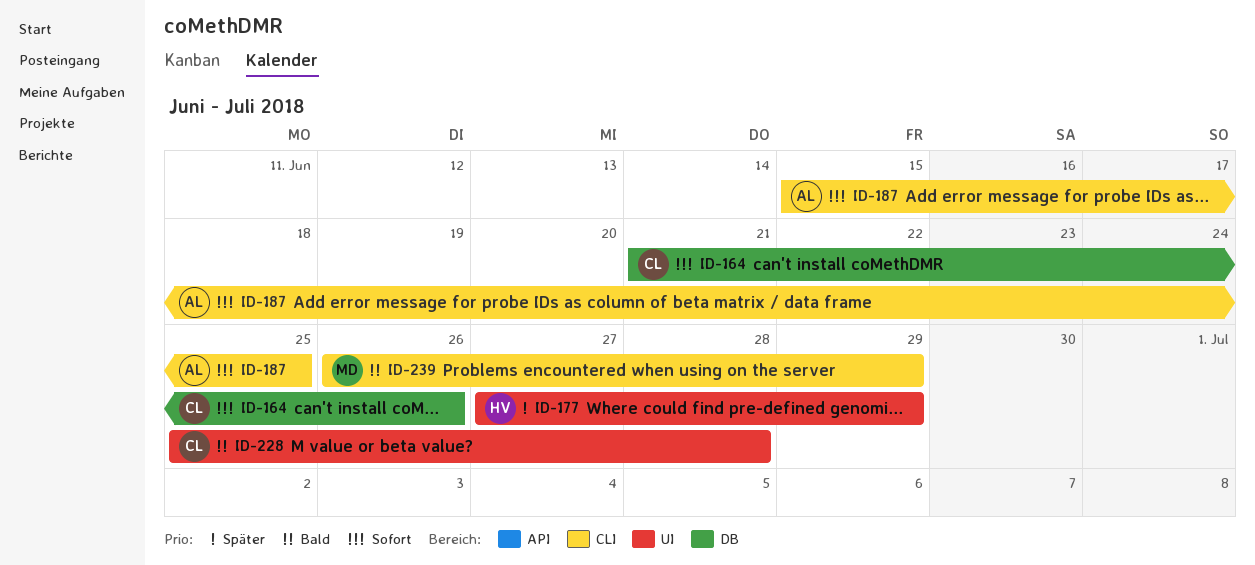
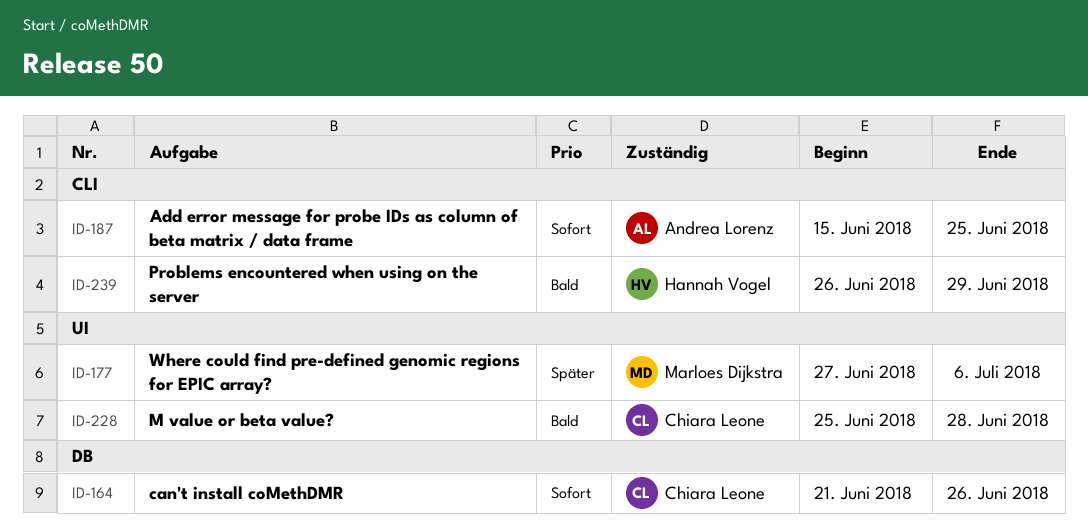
ID-177, owner: Hannah Vogel -> Marloes Dijkstra
ID-177, due: Jun 29 -> Jul 6
ID-239, owner: Marloes Dijkstra -> Hannah Vogel

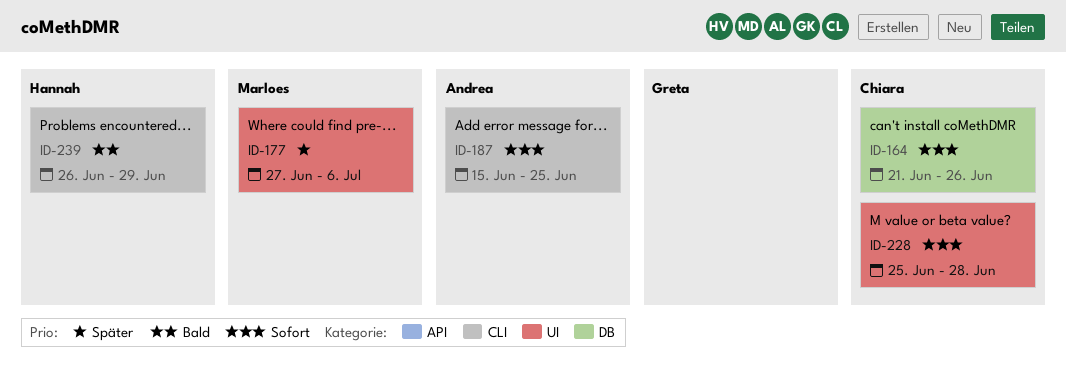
ID-228, priority: Bald -> Sofort

